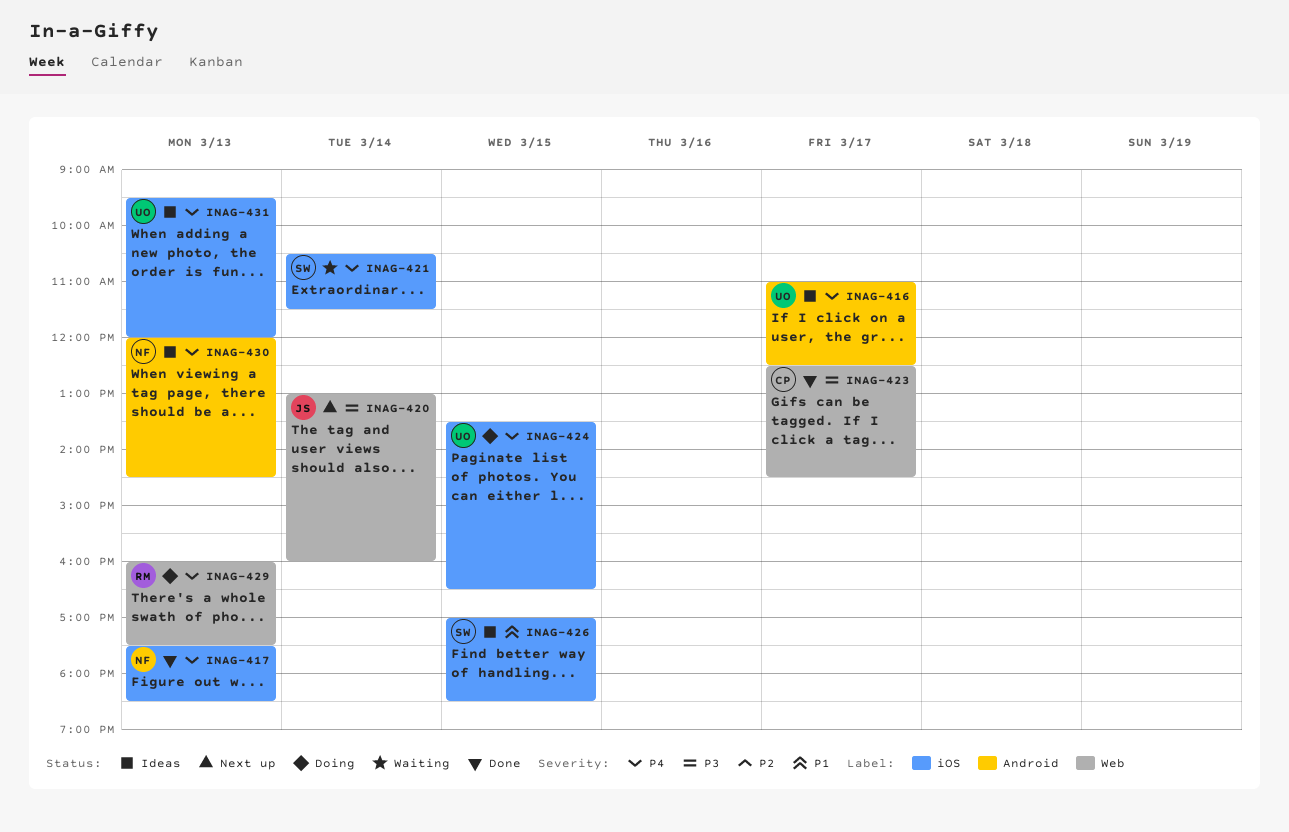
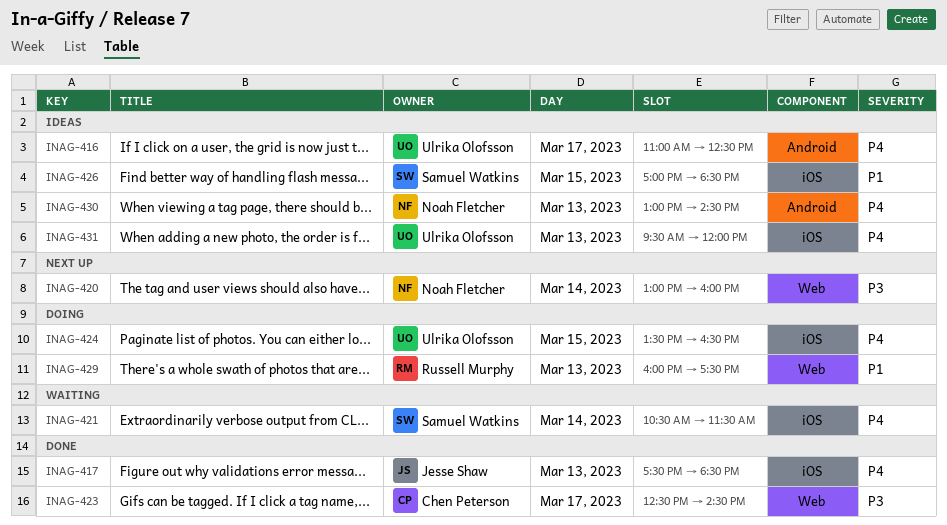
INAG-417, owner: Noah Fletcher -> Jesse Shaw
INAG-420, owner: Jesse Shaw -> Noah Fletcher
INAG-429, priority: P4 -> P1
INAG-430, begins: 12:00 -> 13:00

